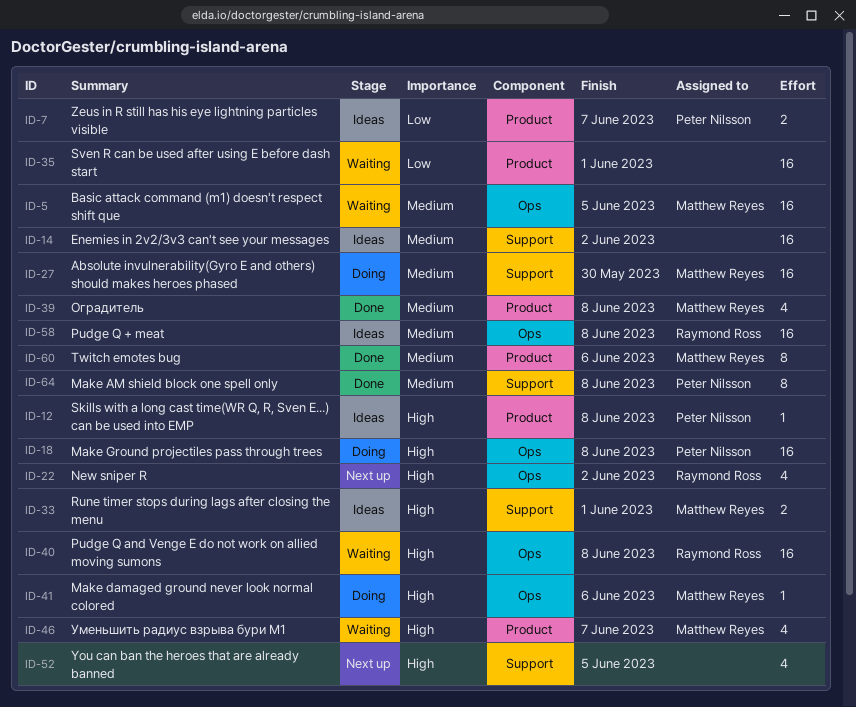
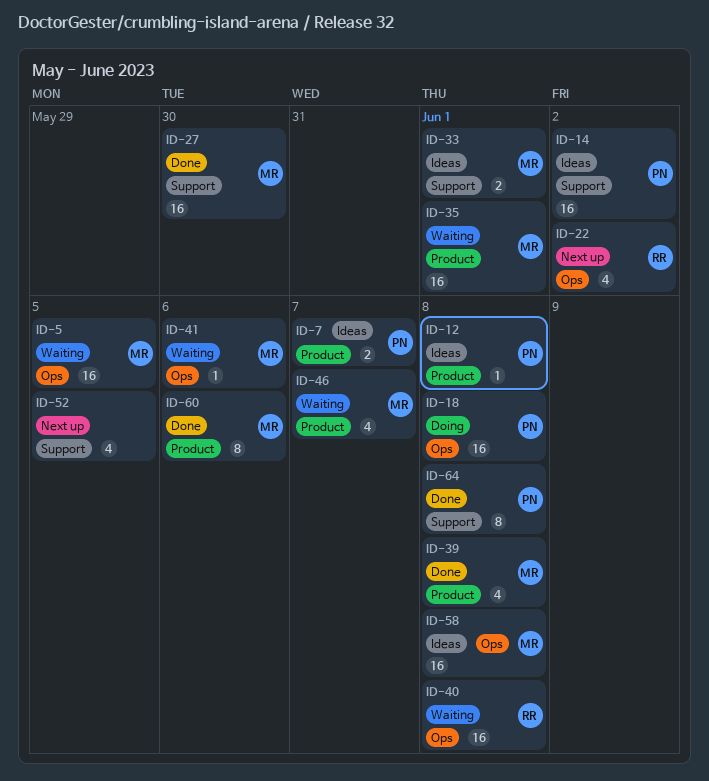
ID-14, owner: none -> Peter Nilsson
ID-27, status: Doing -> Done
ID-35, owner: none -> Matthew Reyes
ID-41, status: Doing -> Waiting
ID-58, owner: Raymond Ross -> Matthew Reyes

